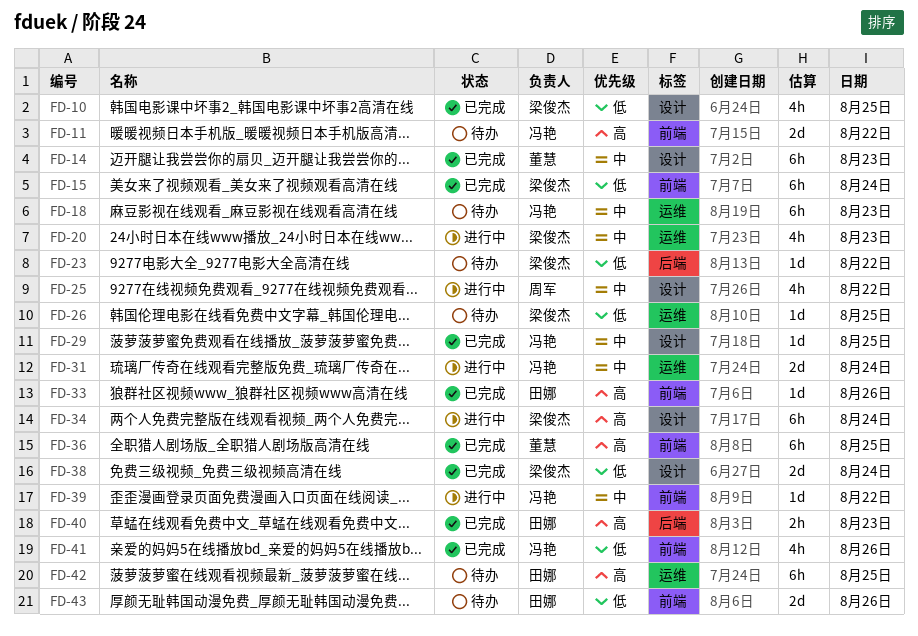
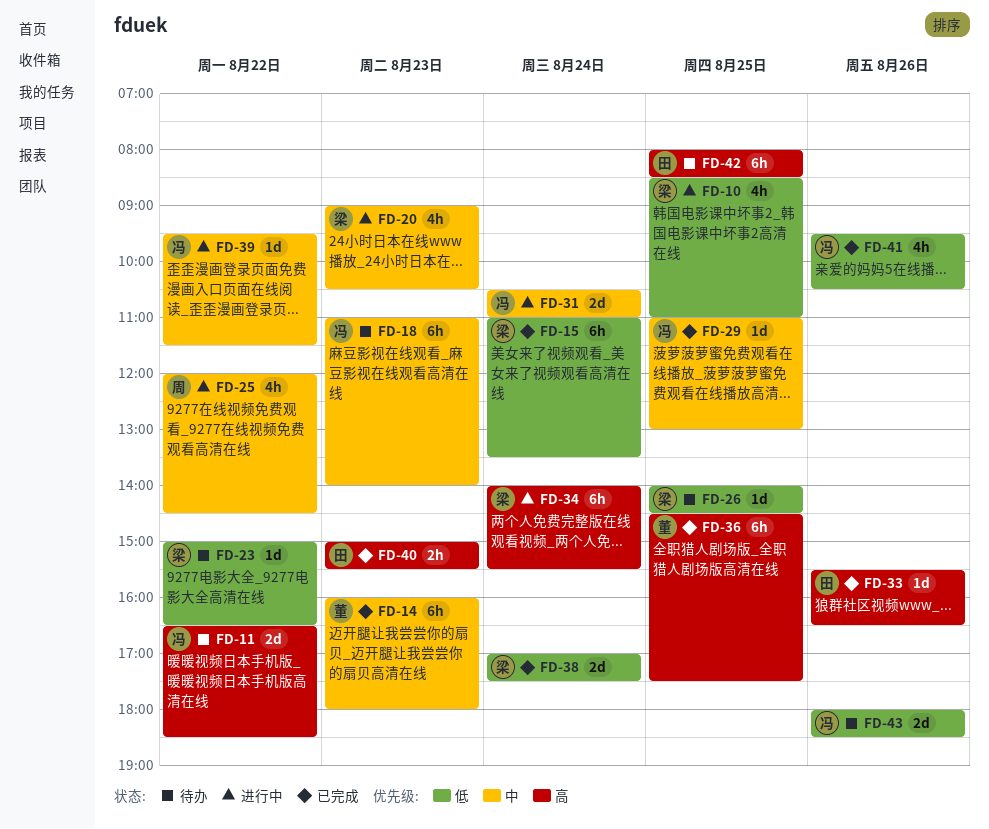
FD-10, status: 已完成 -> 进行中
FD-43, owner: 田娜 -> 冯艳

